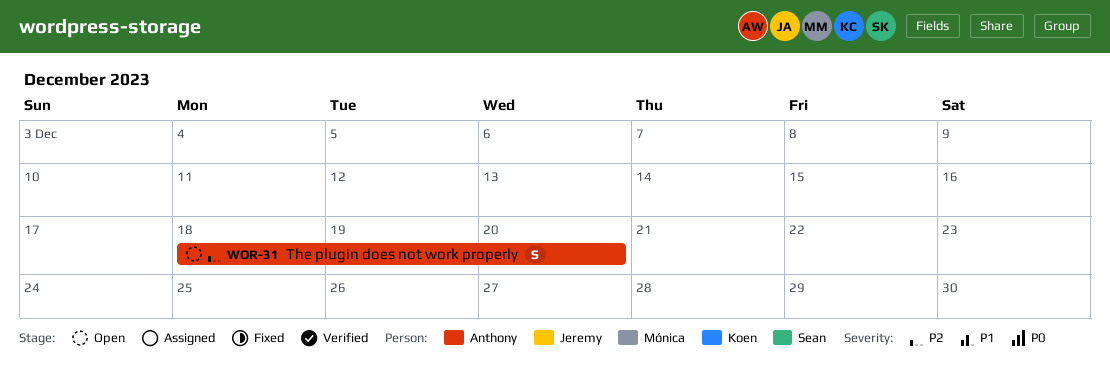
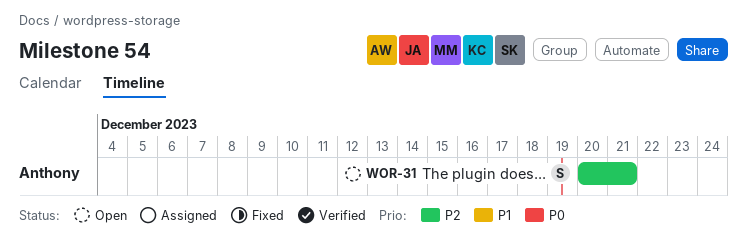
WOR-31, start: Dec 18 -> Dec 20
WOR-31, due: Dec 20 -> Dec 21

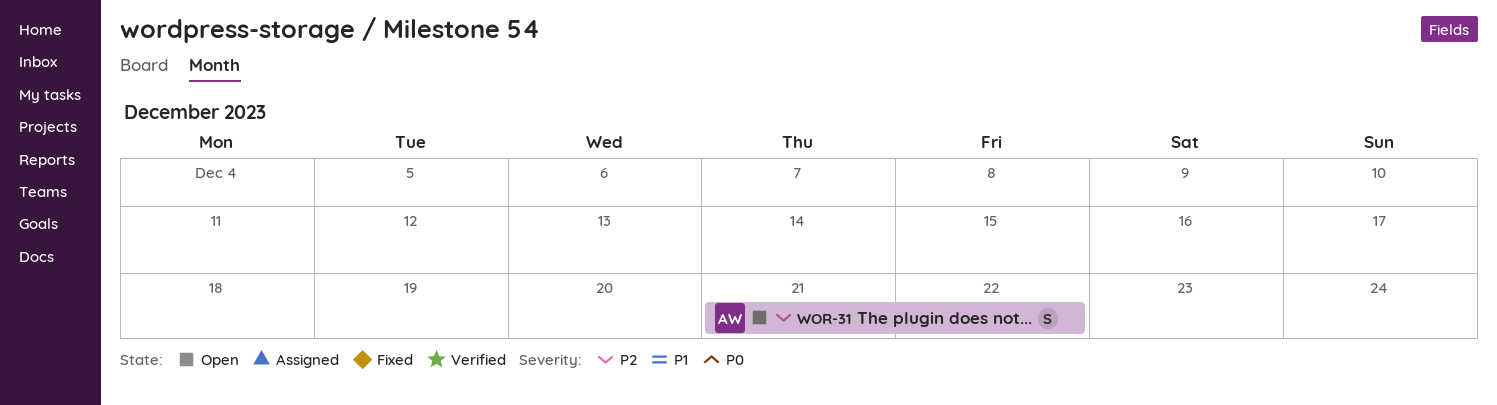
WOR-31, start: Dec 20 -> Dec 21
WOR-31, due: Dec 21 -> Dec 22

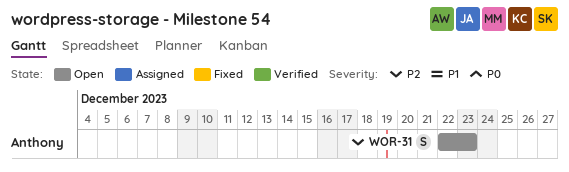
WOR-31, start: Dec 21 -> Dec 22
WOR-31, due: Dec 22 -> Dec 23

